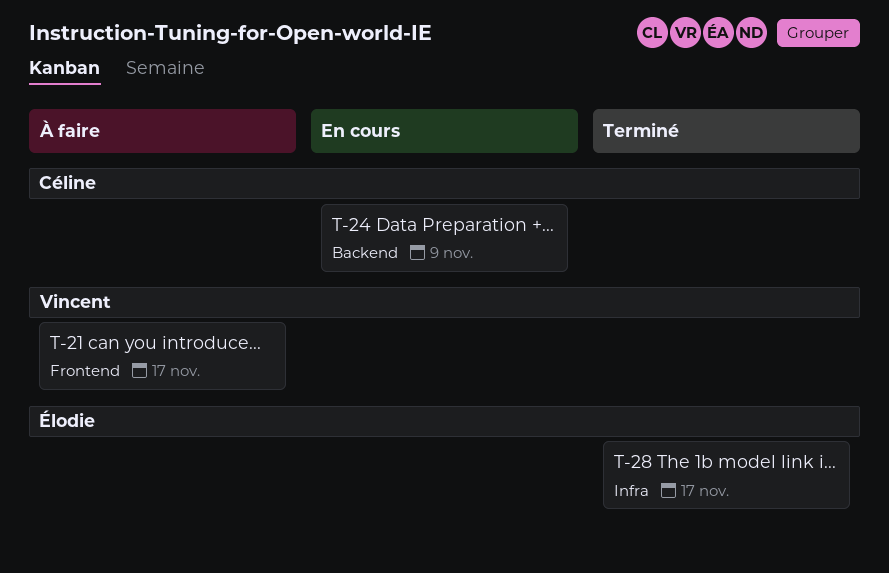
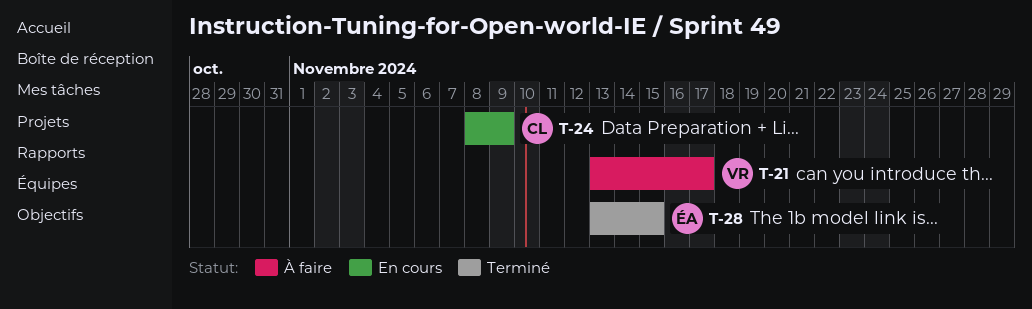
T-28, due: Nov 17 -> Nov 15

